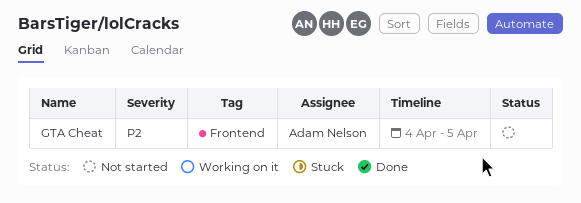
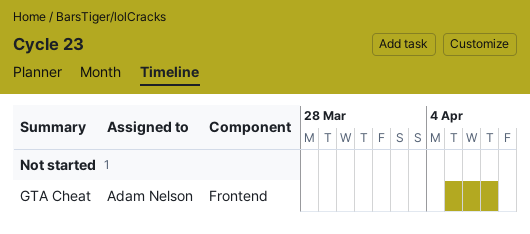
GTA Cheat, start: Apr 4 -> Apr 5
GTA Cheat, due: Apr 5 -> Apr 7

